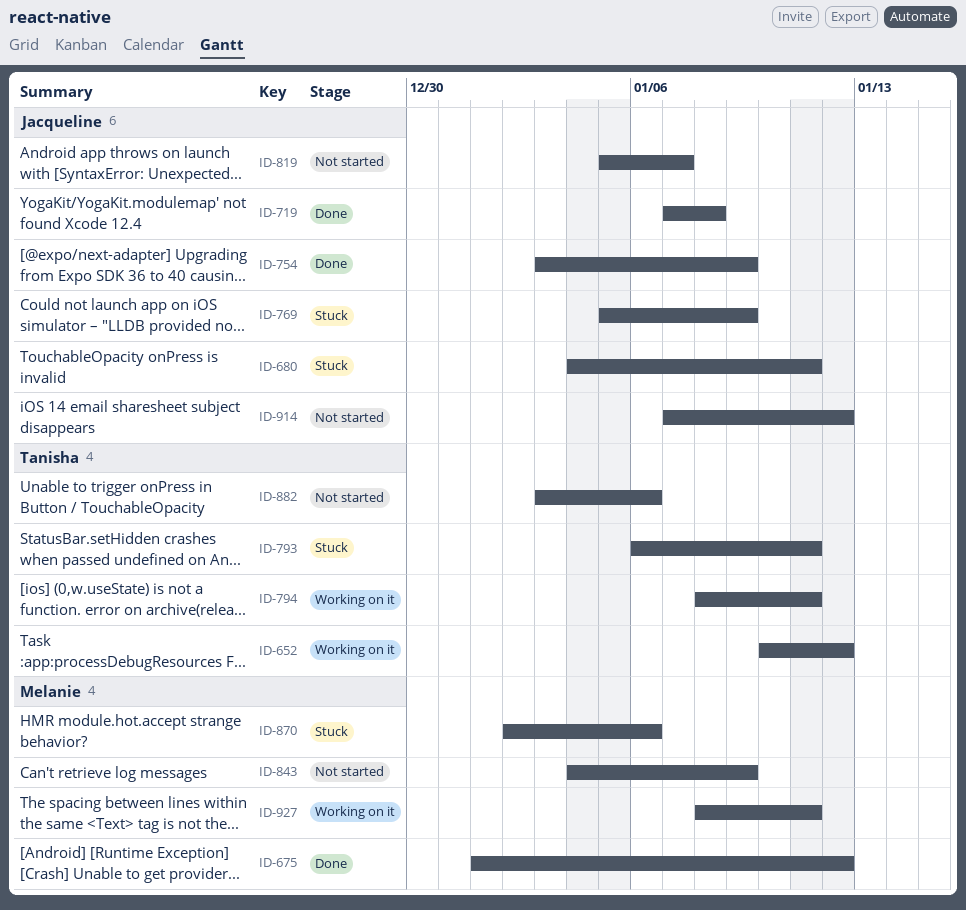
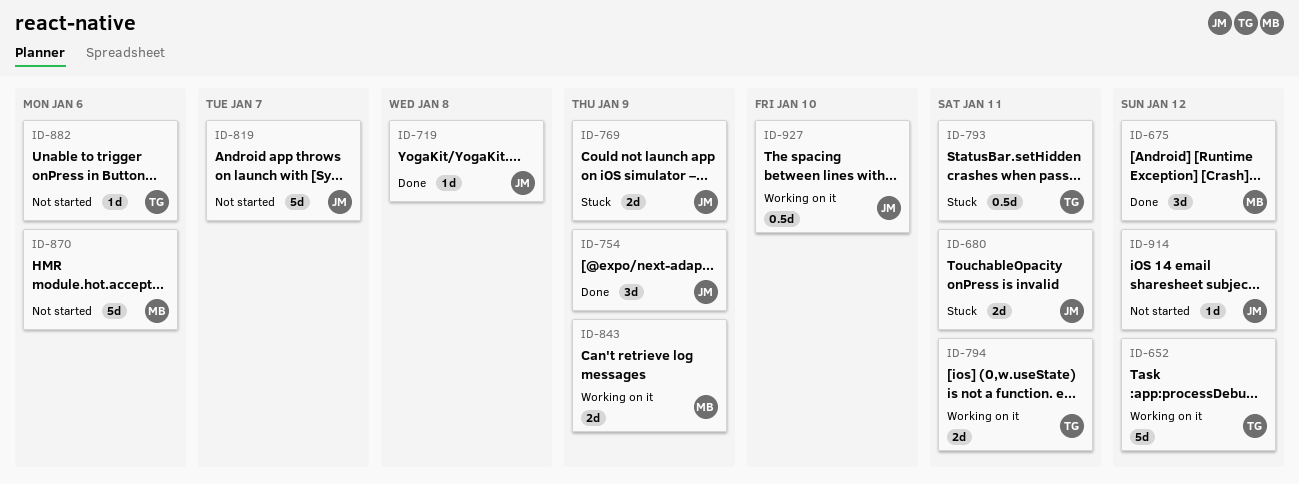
ID-843, status: Not started -> Working on it
ID-870, status: Stuck -> Not started
ID-927, owner: Melanie -> Jacqueline
ID-927, due: Jan 11 -> Jan 10

